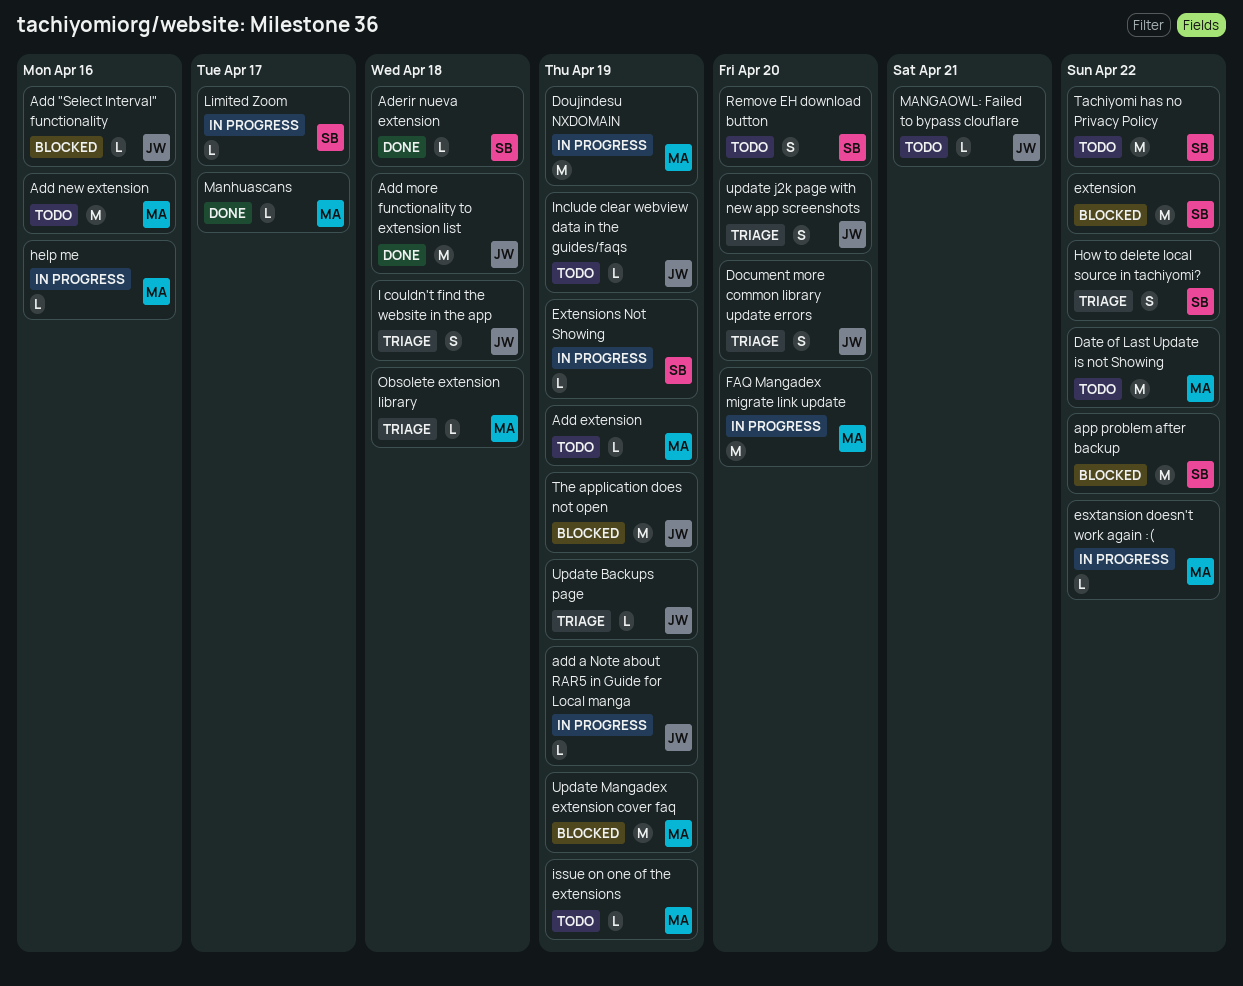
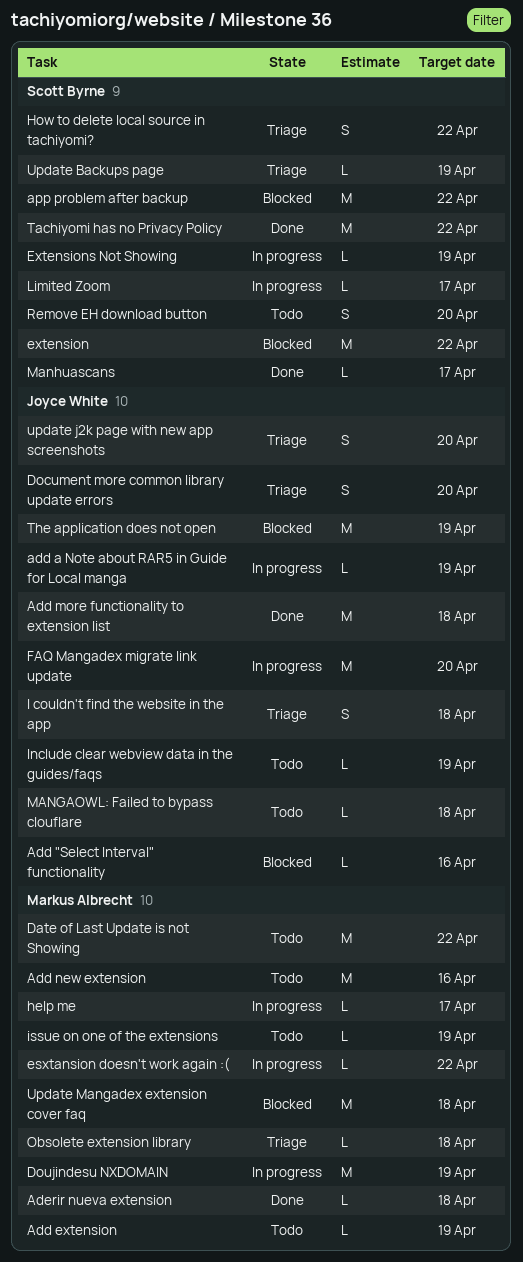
Aderir nueva extension, owner: Scott Byrne -> Markus Albrecht
FAQ Mangadex migrate link update, owner: Markus Albrecht -> Joyce White
help me, due: Apr 16 -> Apr 17
MANGAOWL: Failed to bypass clouflare, due: Apr 21 -> Apr 18
Manhuascans, owner: Markus Albrecht -> Scott Byrne
Tachiyomi has no Privacy Policy, status: Todo -> Done
Update Backups page, owner: Joyce White -> Scott Byrne
Update Mangadex extension cover faq, due: Apr 19 -> Apr 18

